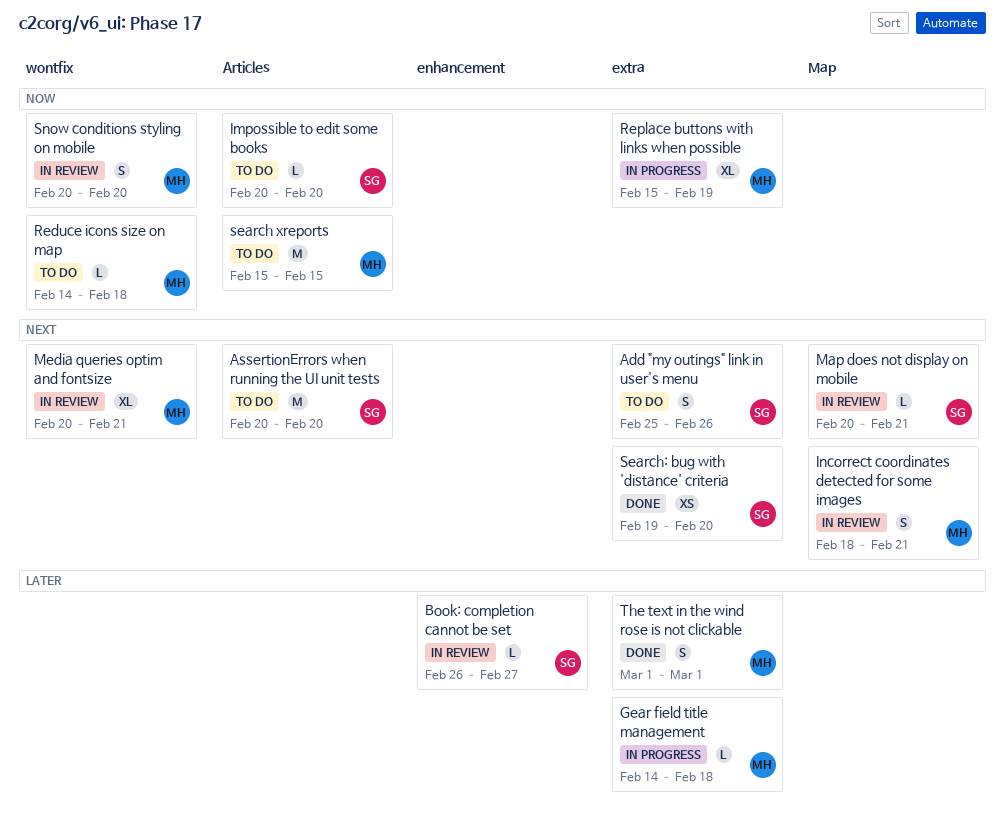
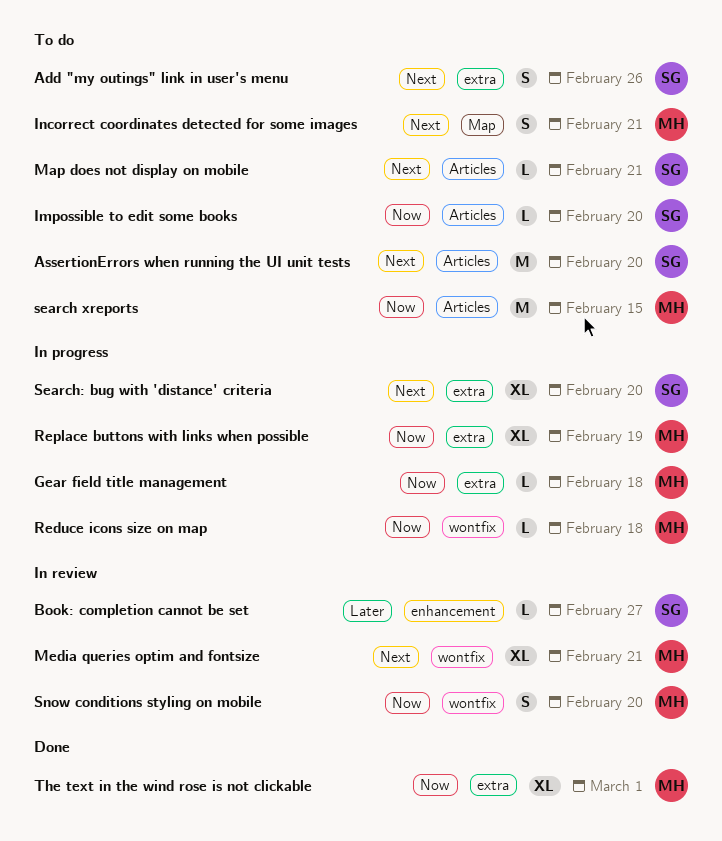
Gear field title management, priority: Later -> Now
Incorrect coordinates detected for some images, status: In review -> To do
Map does not display on mobile, status: In review -> To do
Map does not display on mobile, label: Map -> Articles
Reduce icons size on map, status: To do -> In progress
Search: bug with 'distance' criteria, status: Done -> In progress
Search: bug with 'distance' criteria, estimate: XS -> XL
The text in the wind rose is not clickable, priority: Later -> Now
The text in the wind rose is not clickable, estimate: S -> XL

